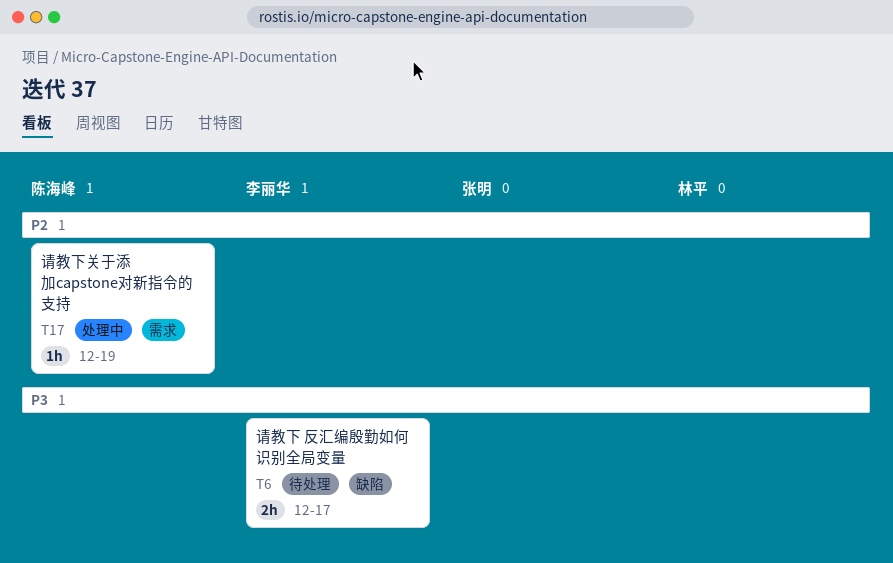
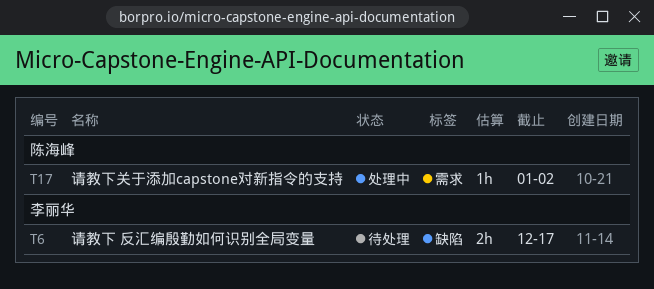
T17, due: Dec 19 -> Jan 2

